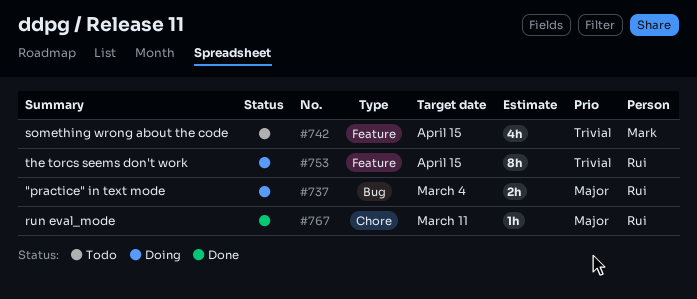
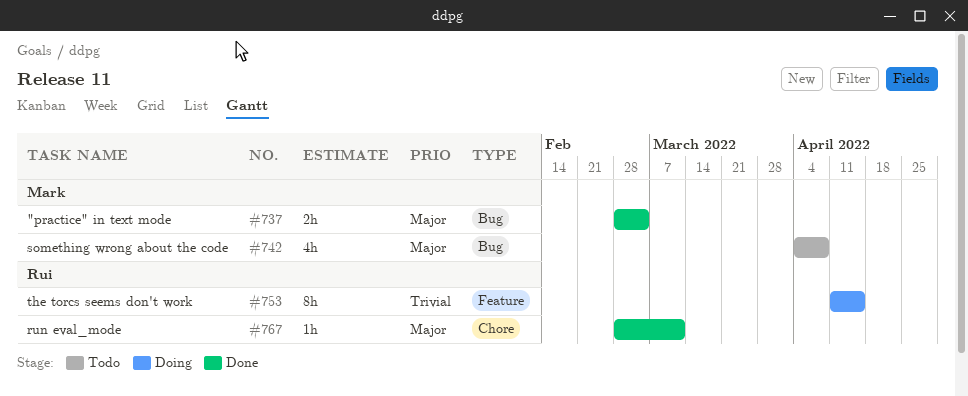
#737, status: Doing -> Done
#737, owner: Rui -> Mark
#742, priority: Trivial -> Major
#742, label: Feature -> Bug
#742, due: Apr 15 -> Apr 8

